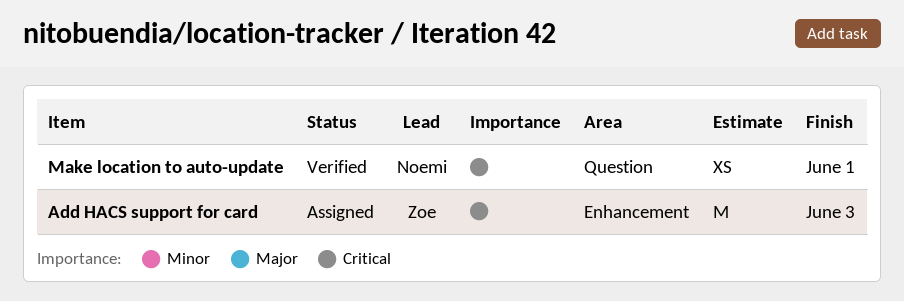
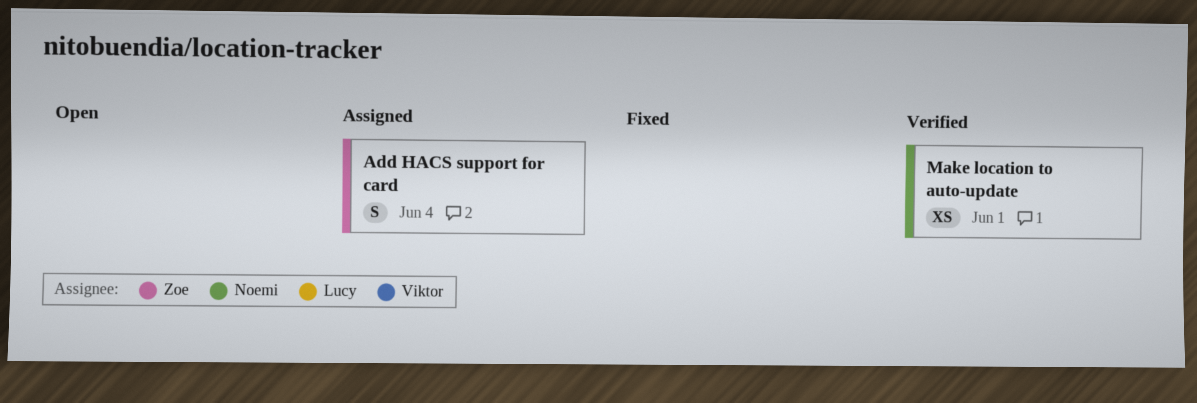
Add HACS support for card, estimate: M -> S
Add HACS support for card, due: Jun 3 -> Jun 4

